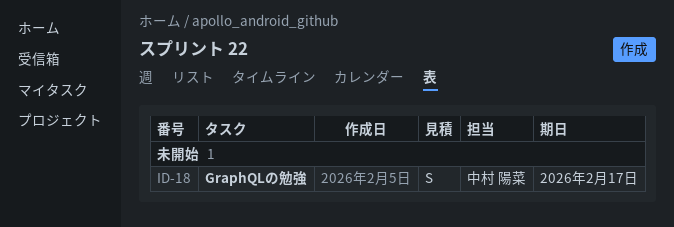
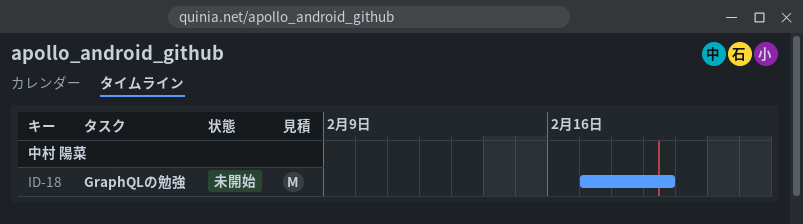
ID-18, estimate: S -> M
ID-18, due: Feb 17 -> Feb 19

